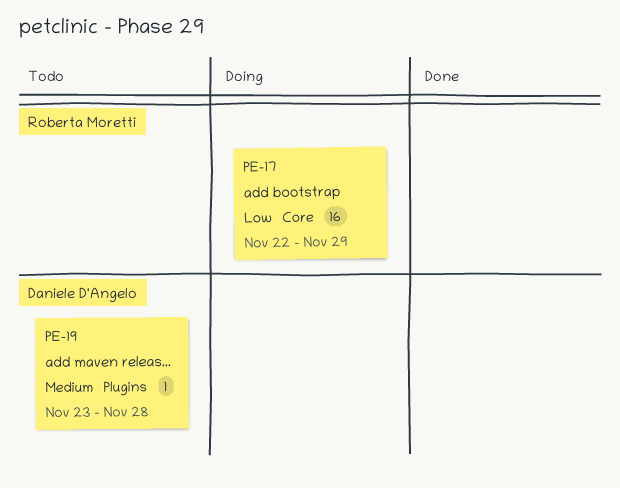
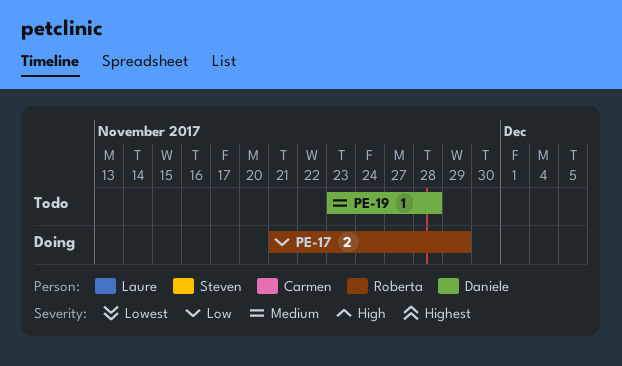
PE-17, estimate: 16 -> 2
PE-17, start: Nov 22 -> Nov 21

